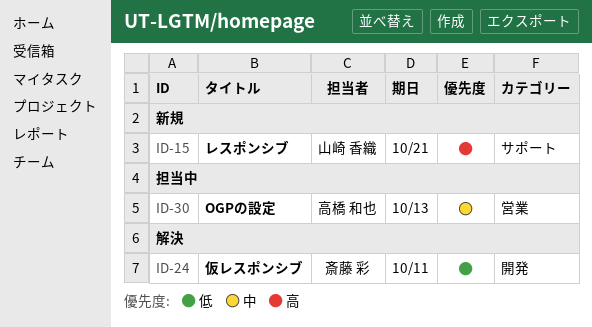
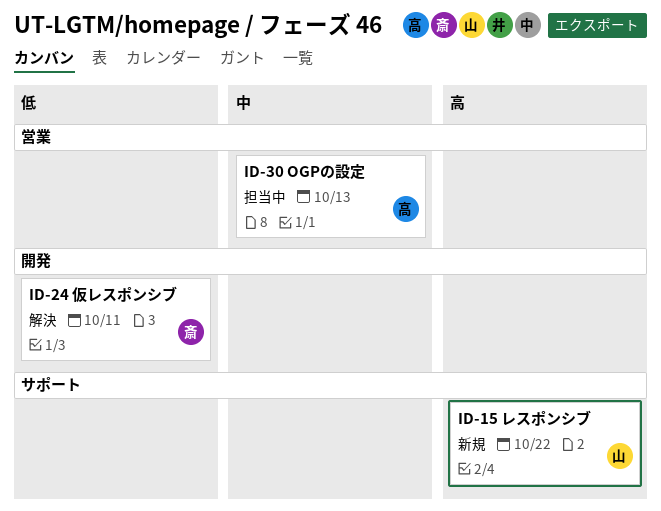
ID-15, due: Oct 21 -> Oct 22

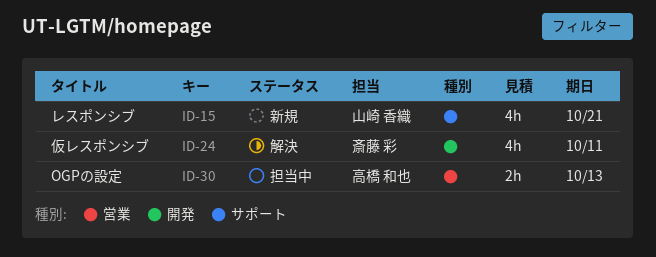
ID-15, due: Oct 22 -> Oct 21

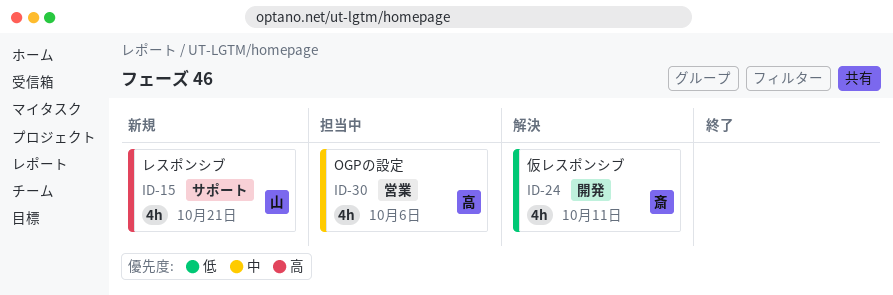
ID-30, estimate: 2h -> 4h
ID-30, due: Oct 13 -> Oct 6

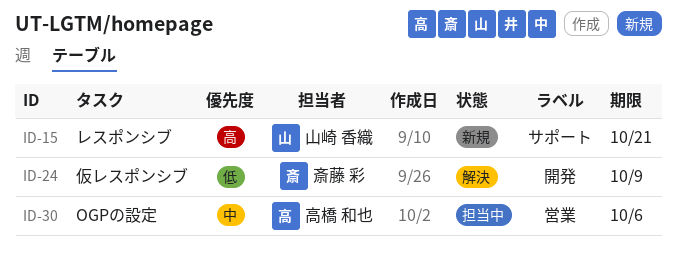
ID-24, due: Oct 11 -> Oct 9

